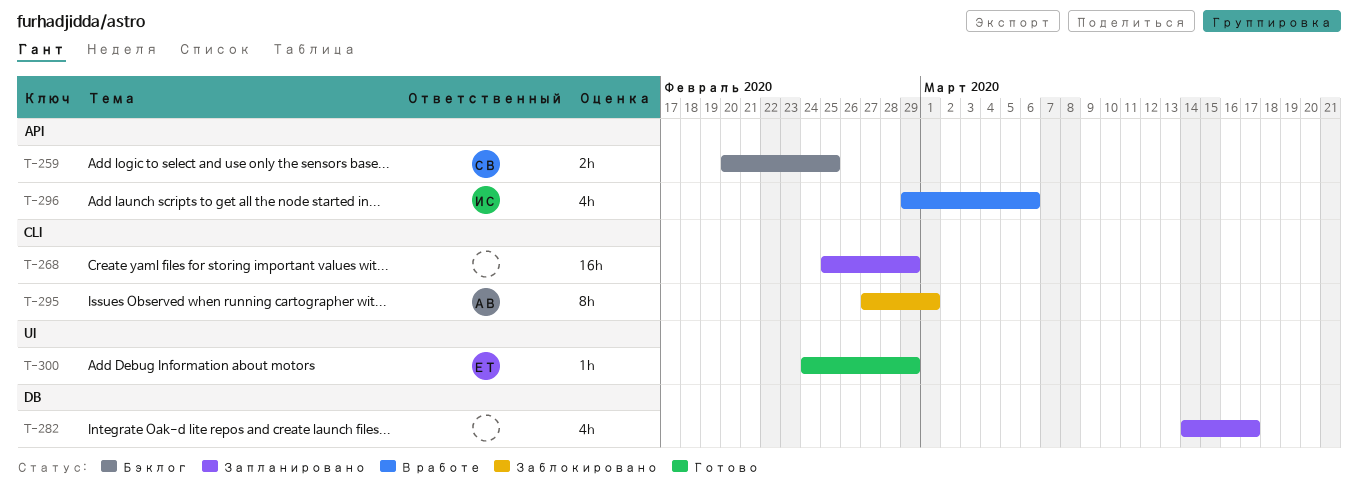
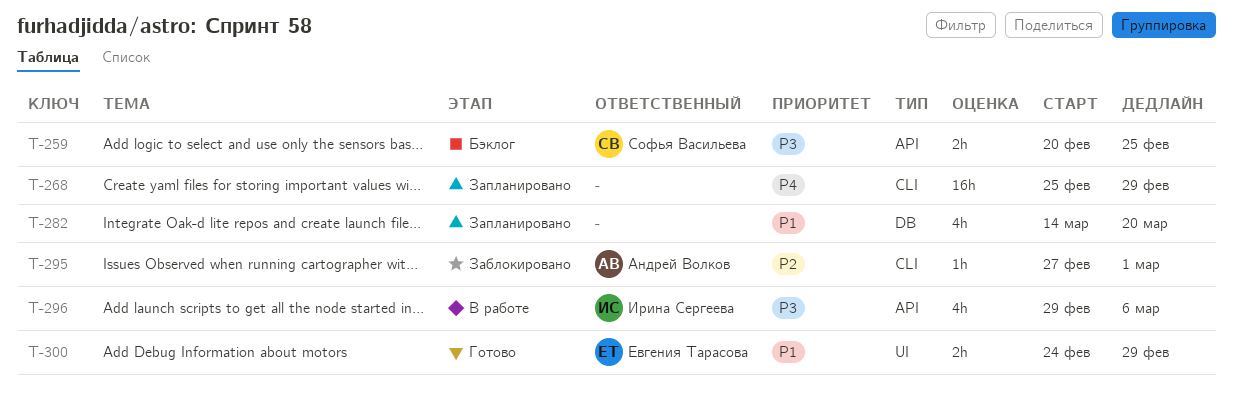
T-282, due: Mar 17 -> Mar 20
T-295, estimate: 8h -> 1h
T-300, estimate: 1h -> 2h

